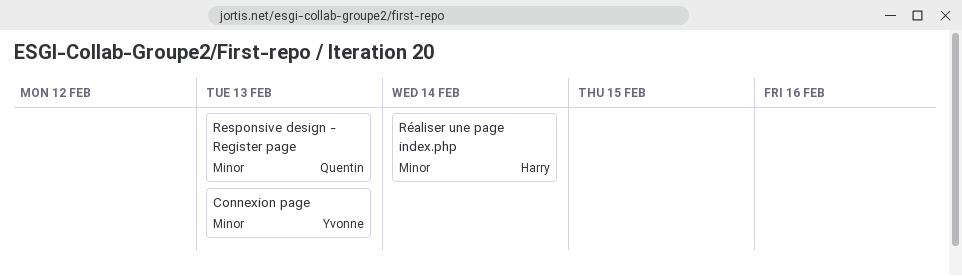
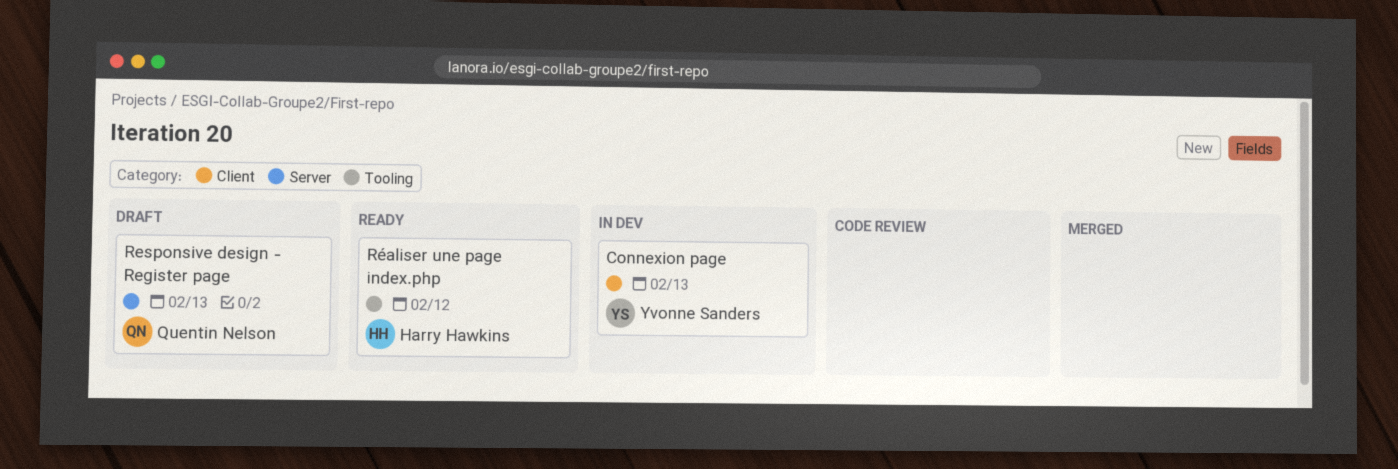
Réaliser une page index.php, due: Feb 14 -> Feb 12

